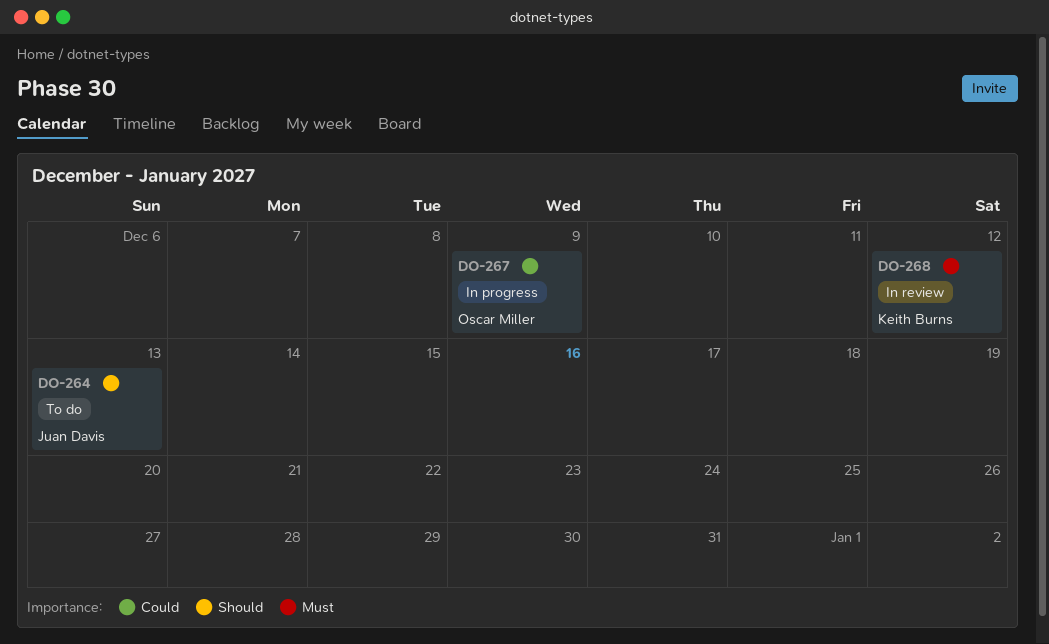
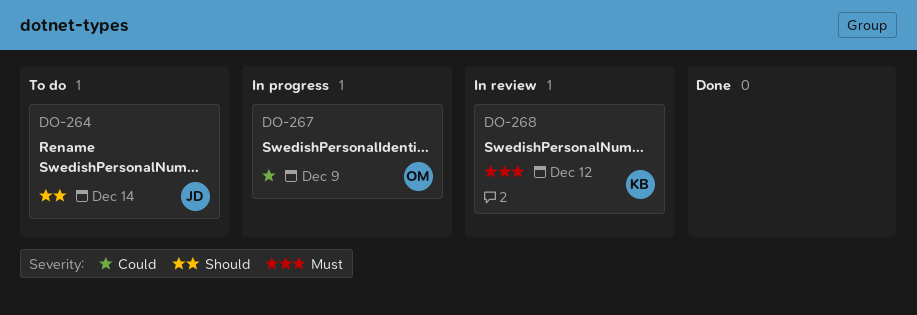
DO-264, due: Dec 13 -> Dec 14

